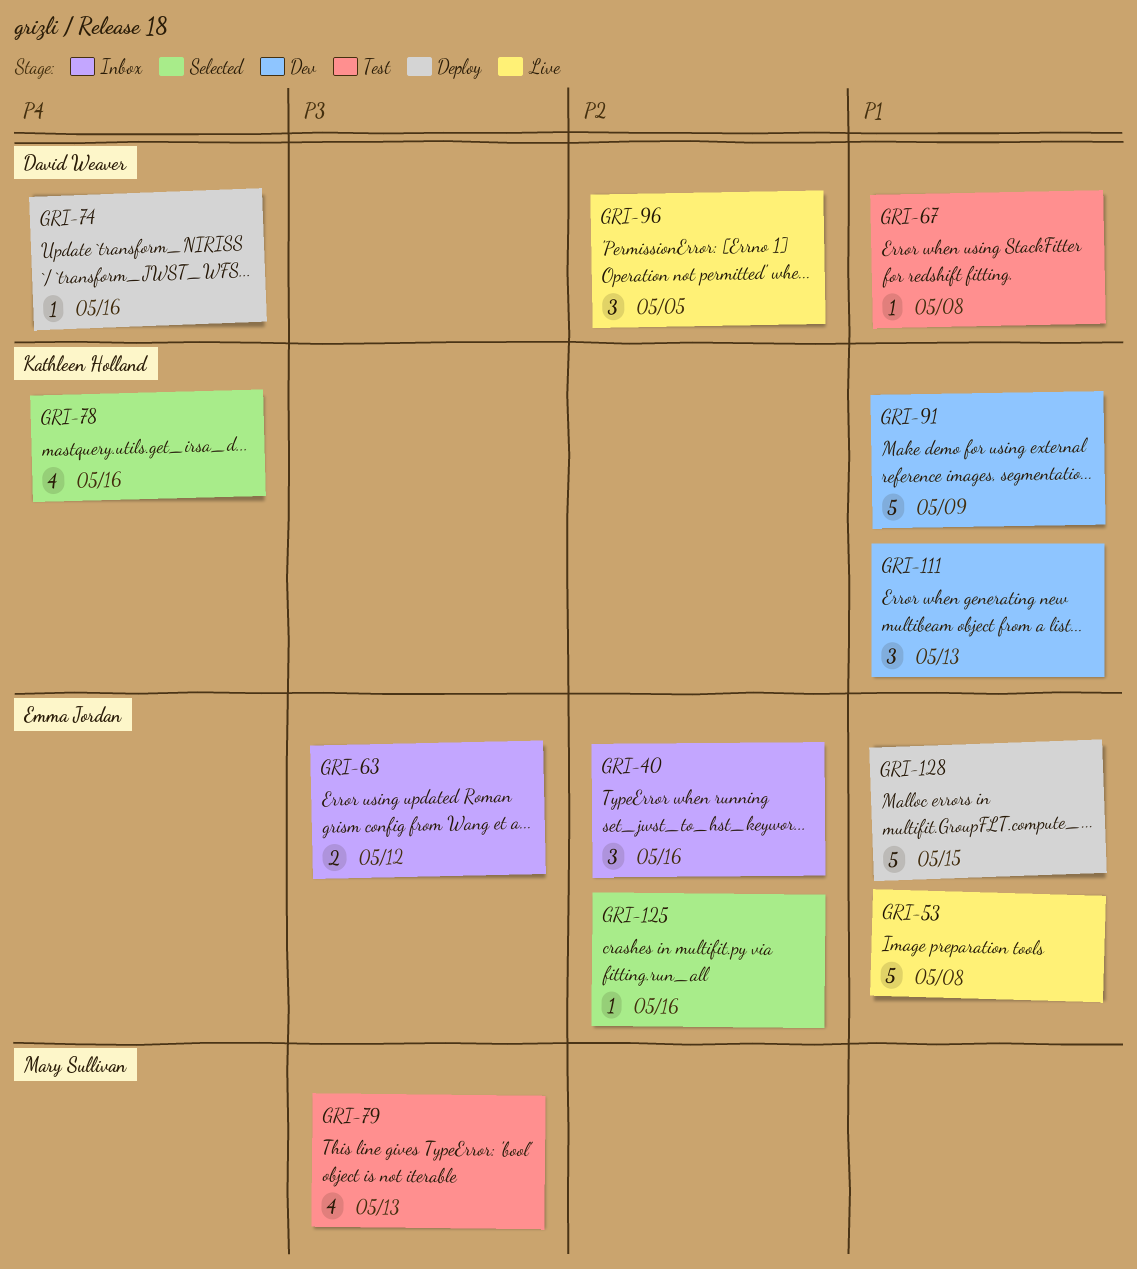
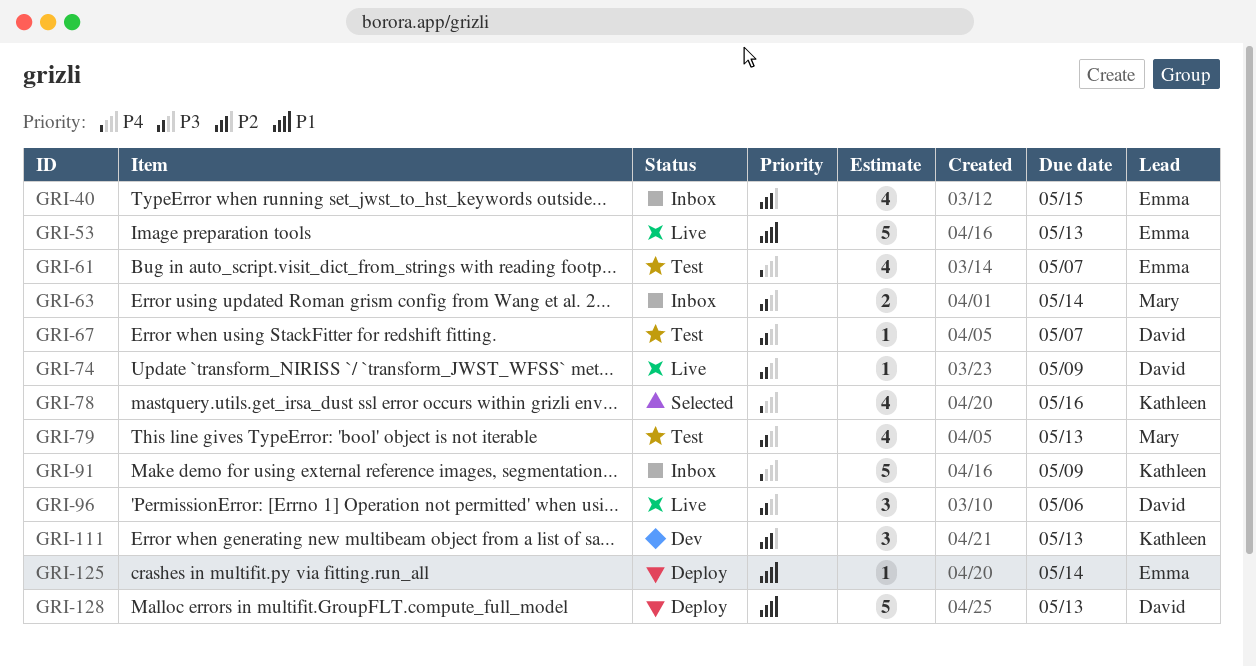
GRI-40, estimate: 3 -> 4
GRI-40, due: May 16 -> May 15
GRI-53, due: May 8 -> May 13
GRI-61: none -> present
GRI-63, owner: Emma Jordan -> Mary Sullivan
GRI-63, due: May 12 -> May 14
GRI-67, priority: P1 -> P3
GRI-67, due: May 8 -> May 7
GRI-74, status: Deploy -> Live
GRI-74, priority: P4 -> P3
GRI-74, due: May 16 -> May 9
GRI-91, status: Dev -> Inbox
GRI-91, priority: P1 -> P4
GRI-96, priority: P2 -> P3
GRI-96, due: May 5 -> May 6
GRI-111, priority: P1 -> P2
GRI-125, status: Selected -> Deploy
GRI-125, priority: P2 -> P1
GRI-125, due: May 16 -> May 14
GRI-128, owner: Emma Jordan -> David Weaver
GRI-128, due: May 15 -> May 13

